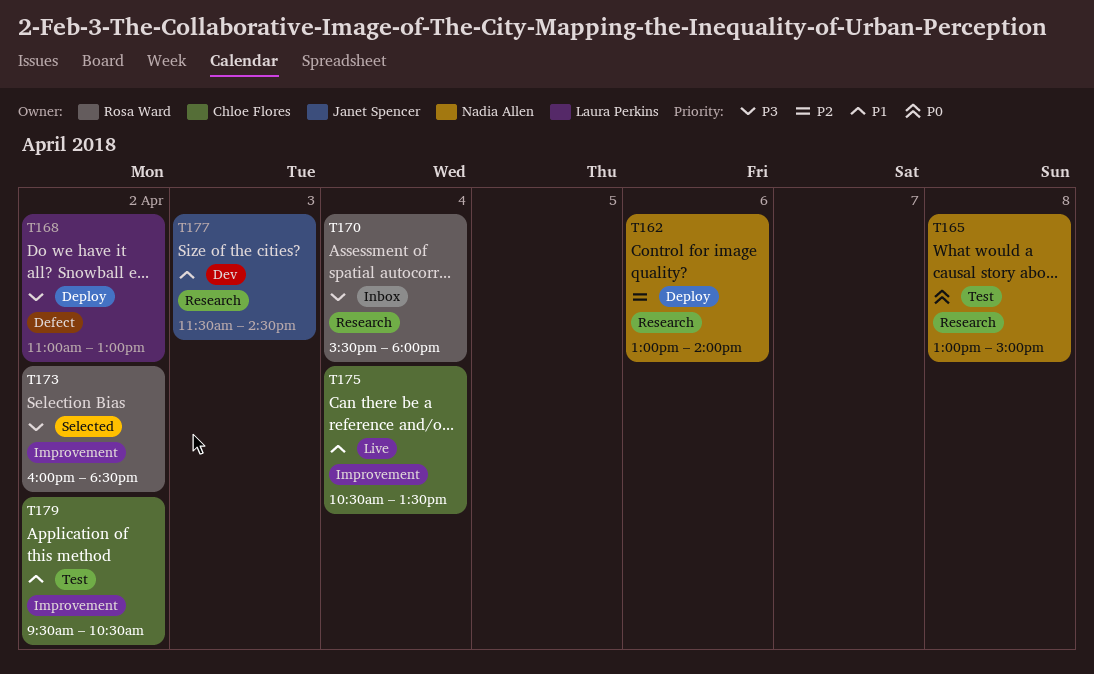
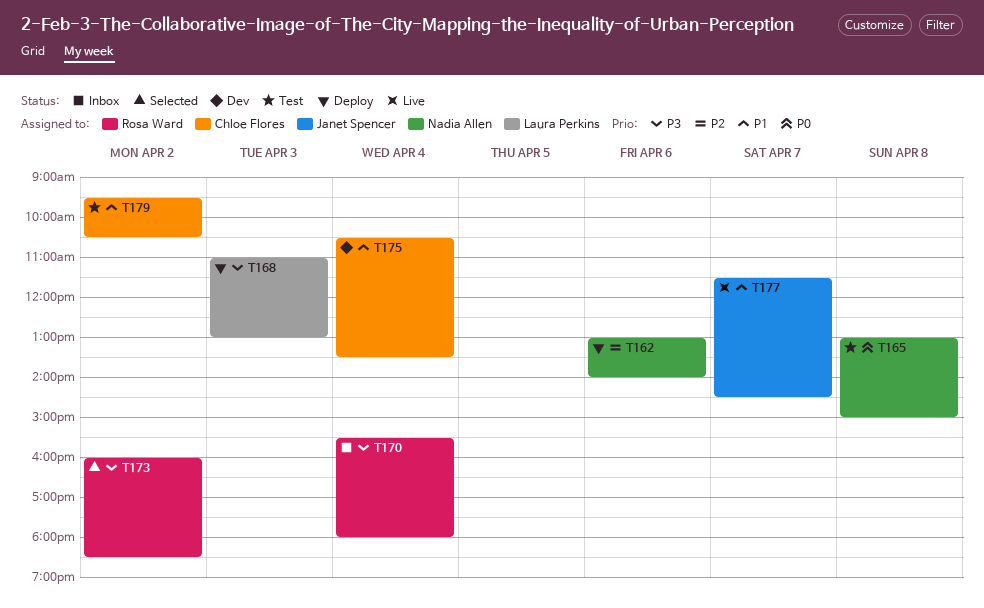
T168, day: Apr 2 -> Apr 3
T175, status: Live -> Dev
T177, status: Dev -> Live
T177, day: Apr 3 -> Apr 7

